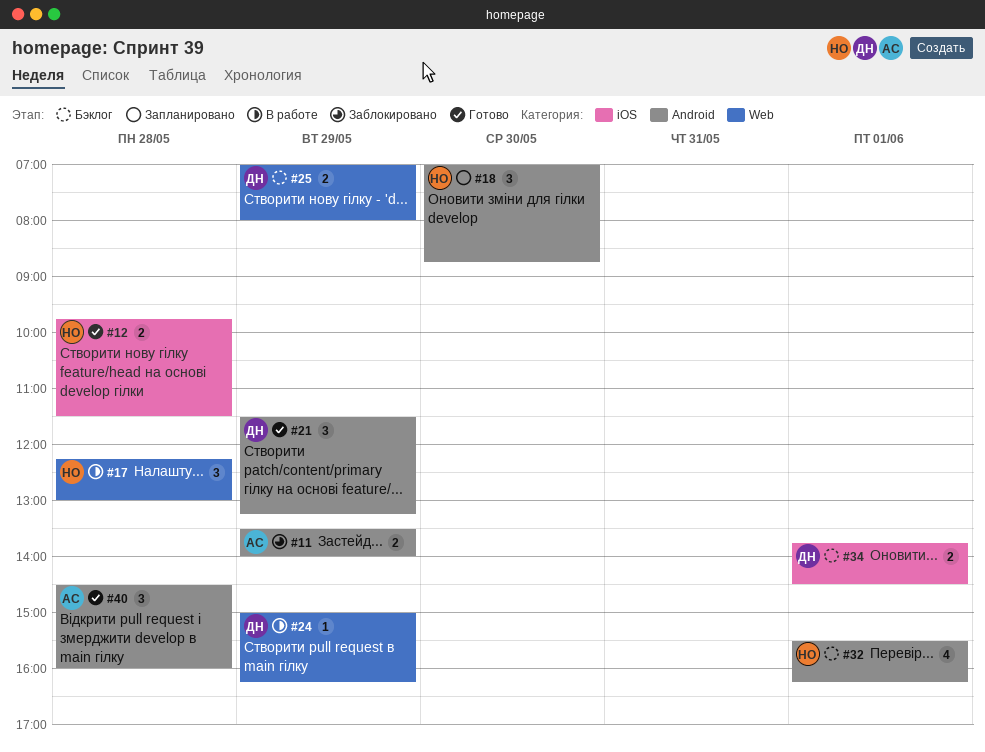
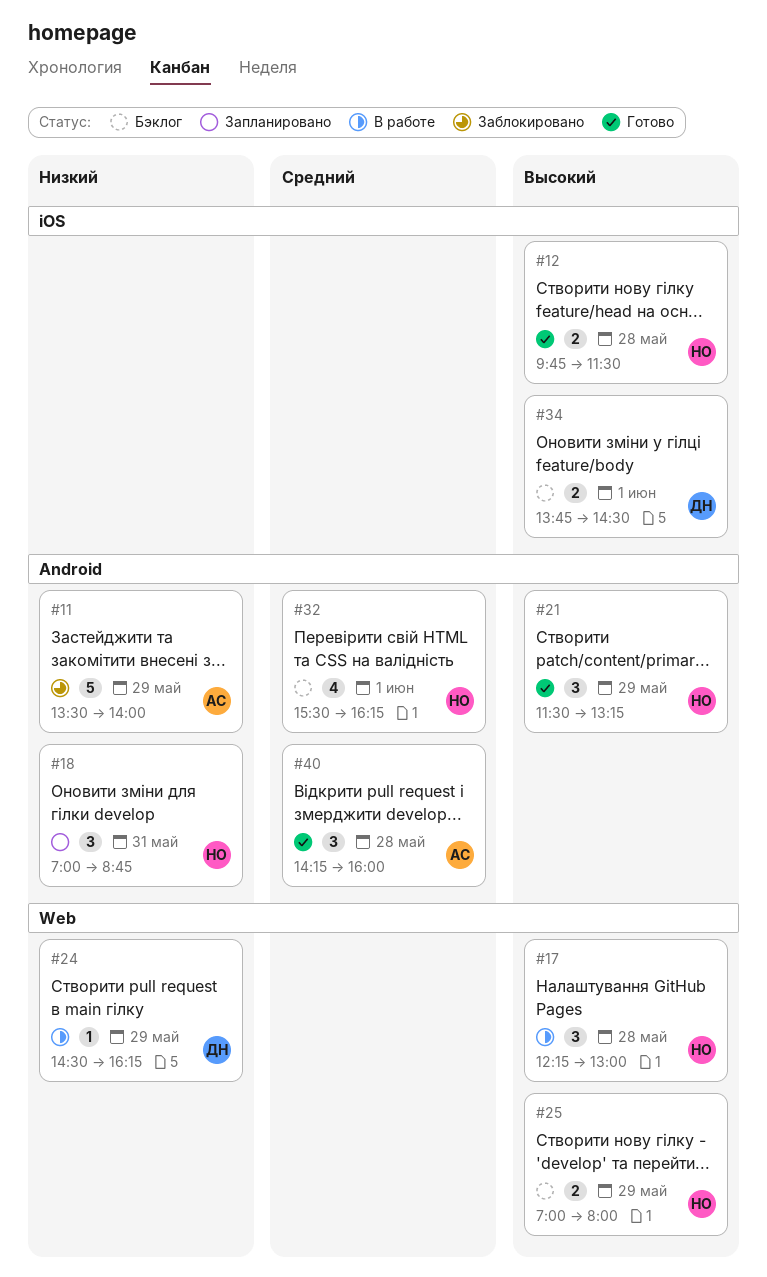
#11, estimate: 2 -> 5
#18, day: May 30 -> May 31
#21, owner: ДН -> НО
#24, begins: 15:00 -> 14:30
#25, owner: ДН -> НО
#40, begins: 14:30 -> 14:15

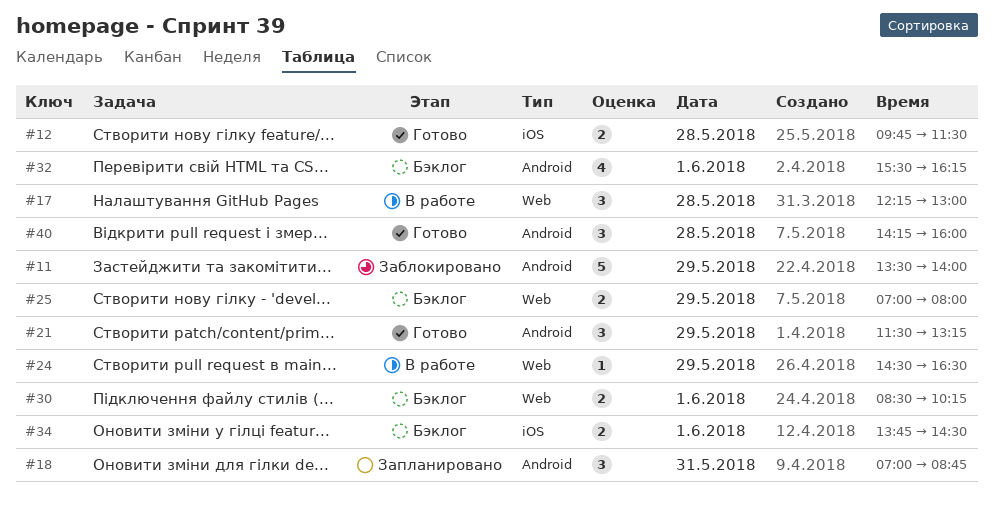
#24, ends: 16:15 -> 16:30
#30: none -> present

